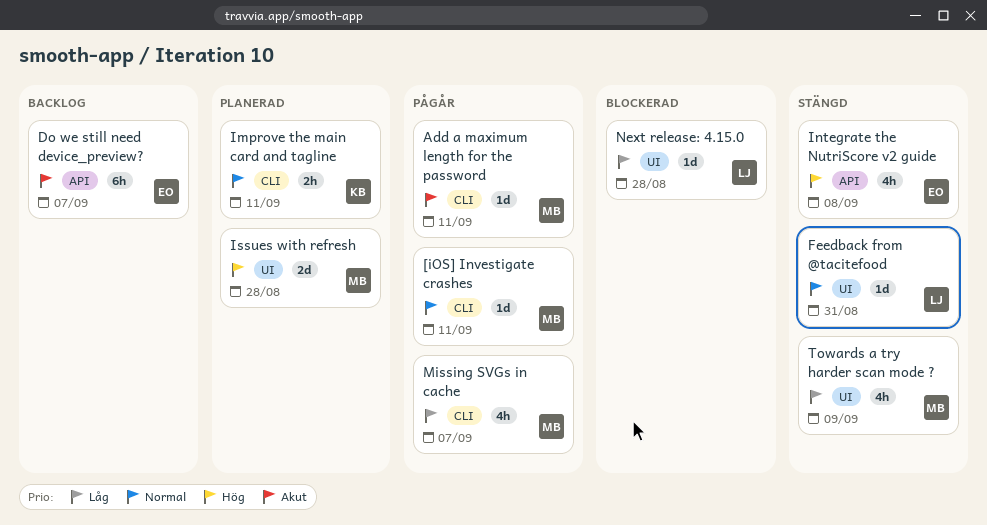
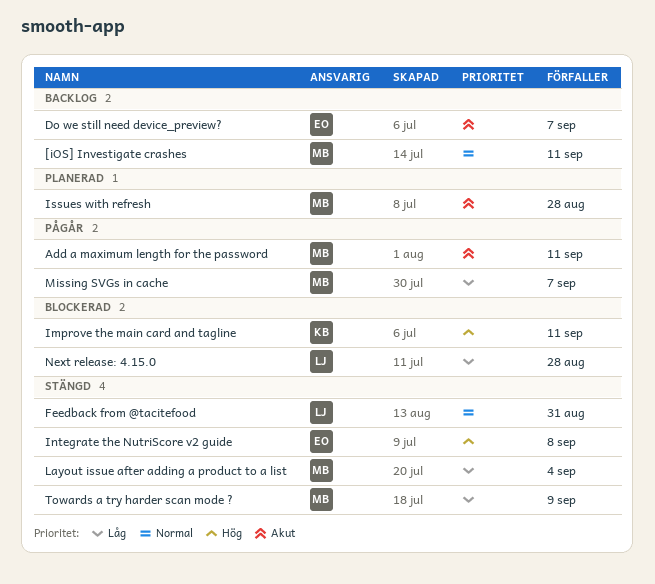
[iOS] Investigate crashes, status: Pågår -> Backlog
Improve the main card and tagline, status: Planerad -> Blockerad
Improve the main card and tagline, priority: Normal -> Hög
Issues with refresh, priority: Hög -> Akut
Layout issue after adding a product to a list: none -> present

